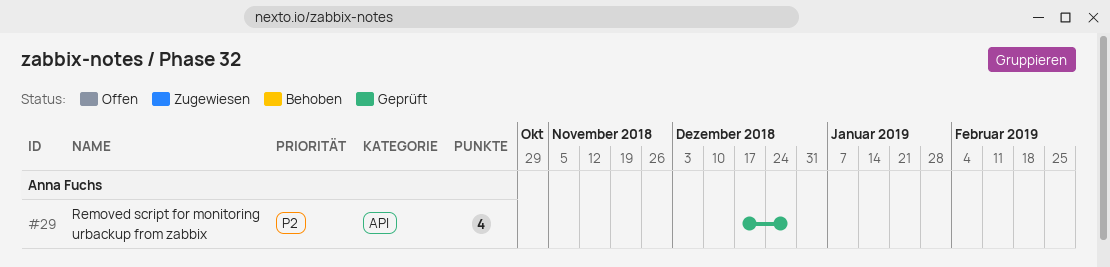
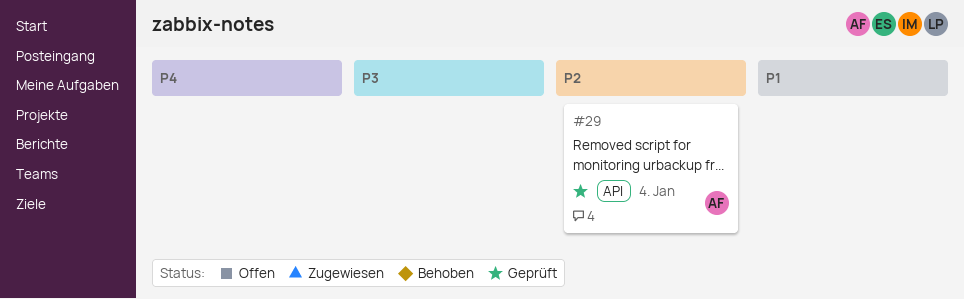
#29, due: Dec 28 -> Jan 4

